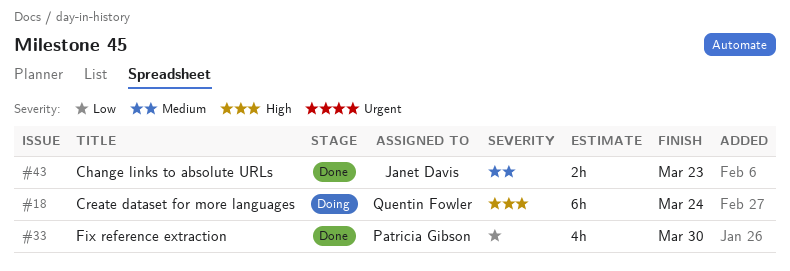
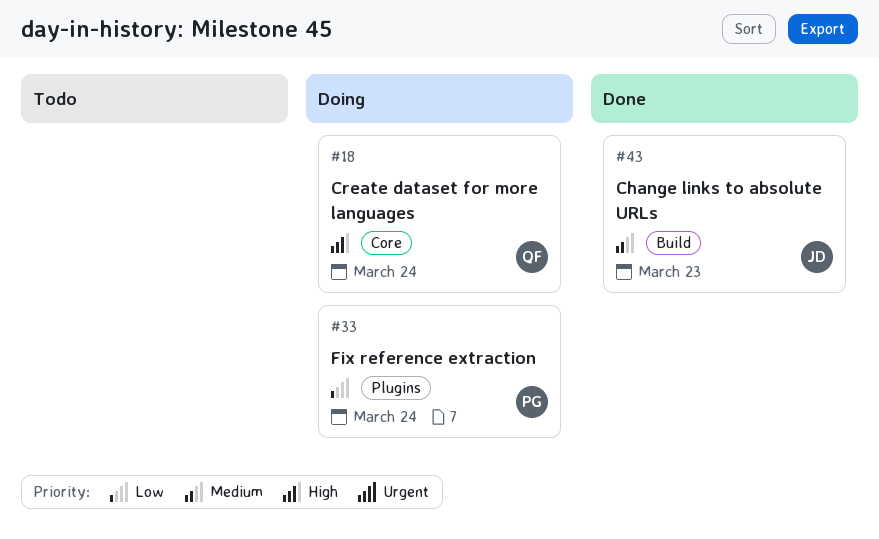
#33, status: Done -> Doing
#33, due: Mar 30 -> Mar 24

